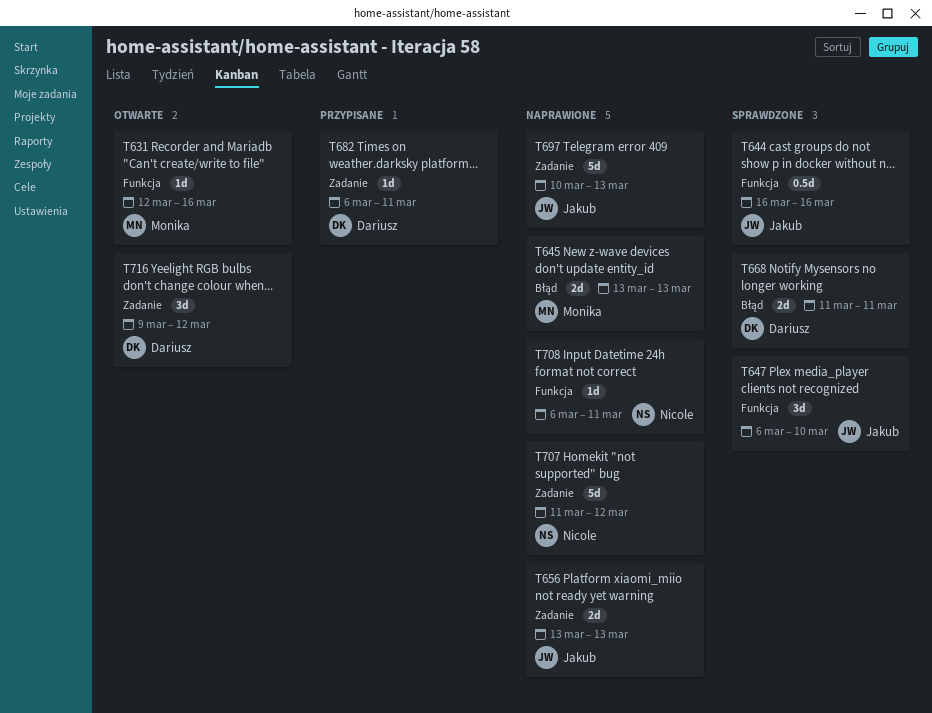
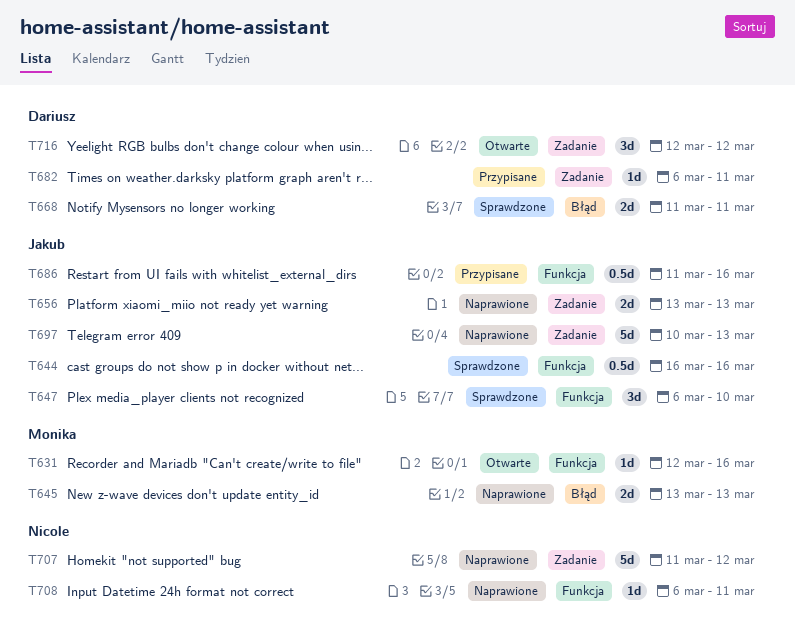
T686: none -> present
T716, start: Mar 9 -> Mar 12

